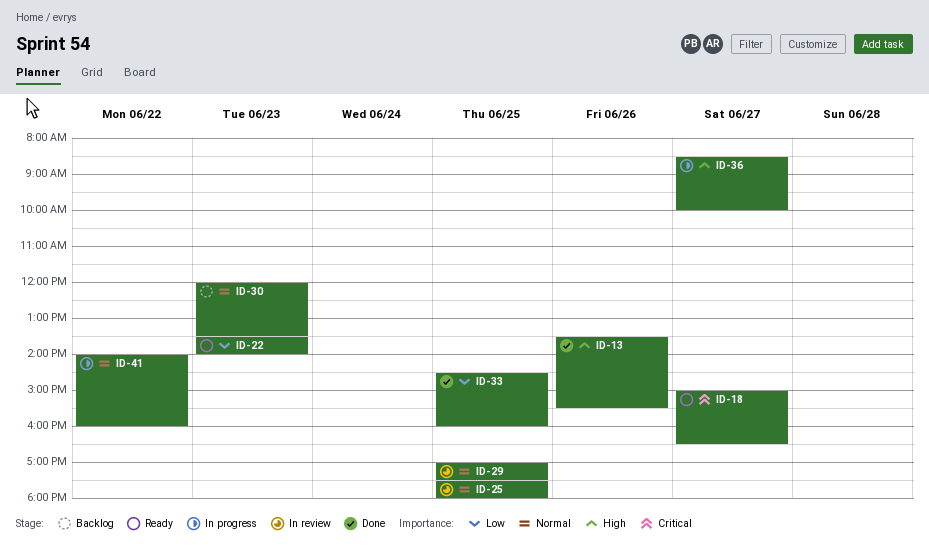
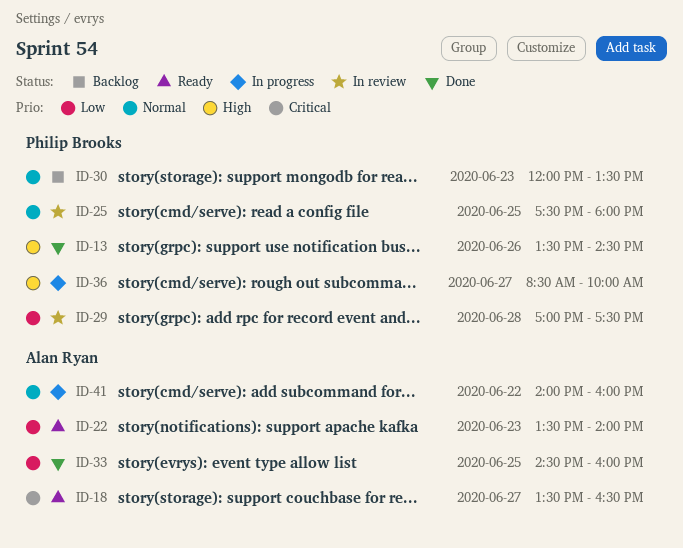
ID-13, ends: 15:30 -> 14:30
ID-18, begins: 15:00 -> 13:30
ID-29, priority: Normal -> Low
ID-29, day: Jun 25 -> Jun 28

